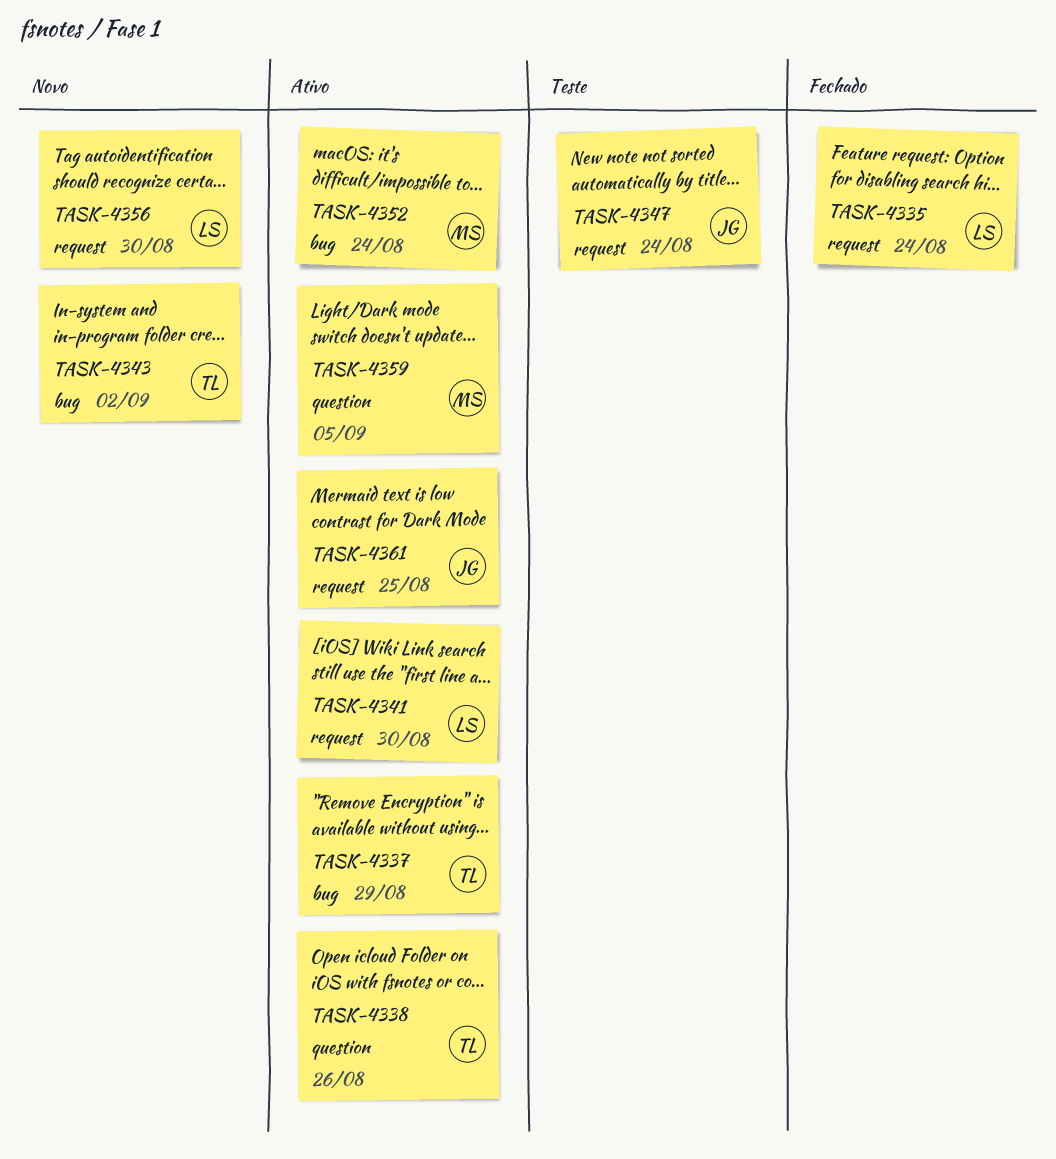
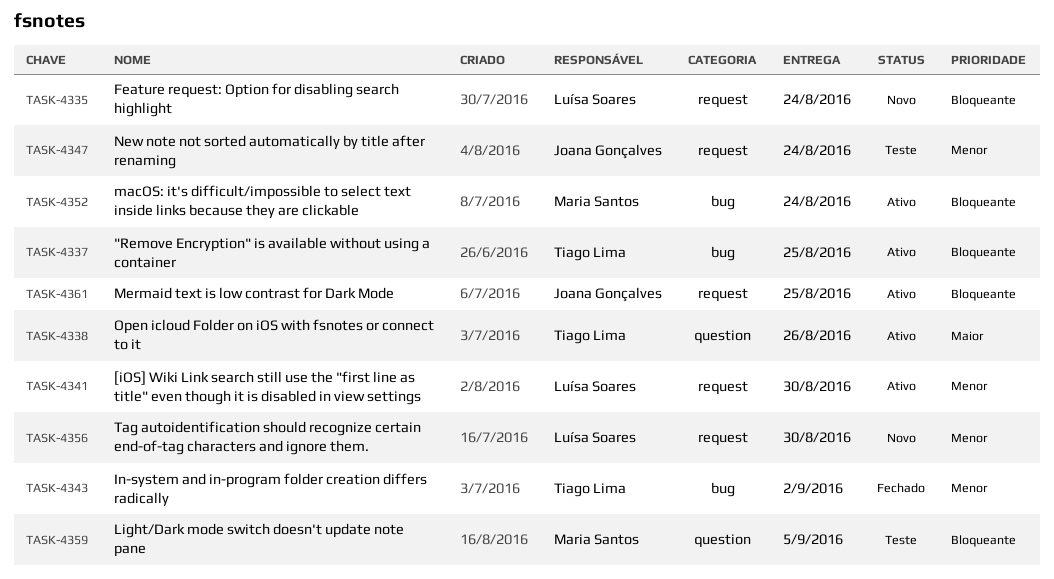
TASK-4335, status: Fechado -> Novo
TASK-4337, due: Aug 29 -> Aug 25
TASK-4343, status: Novo -> Fechado
TASK-4359, status: Ativo -> Teste

